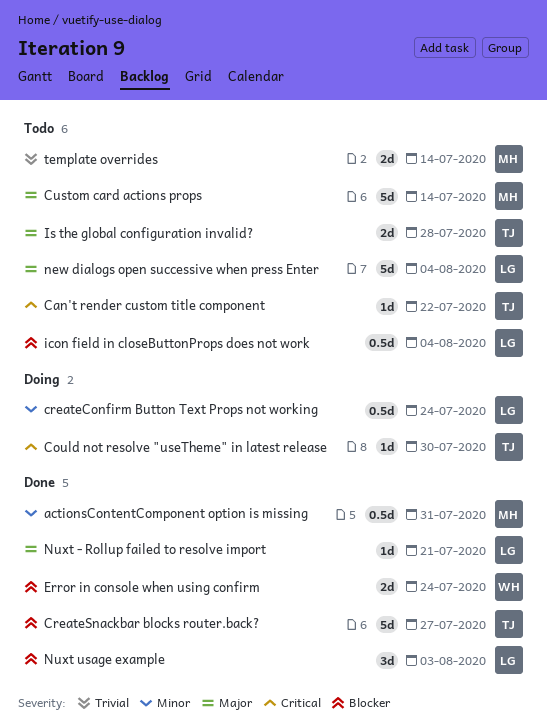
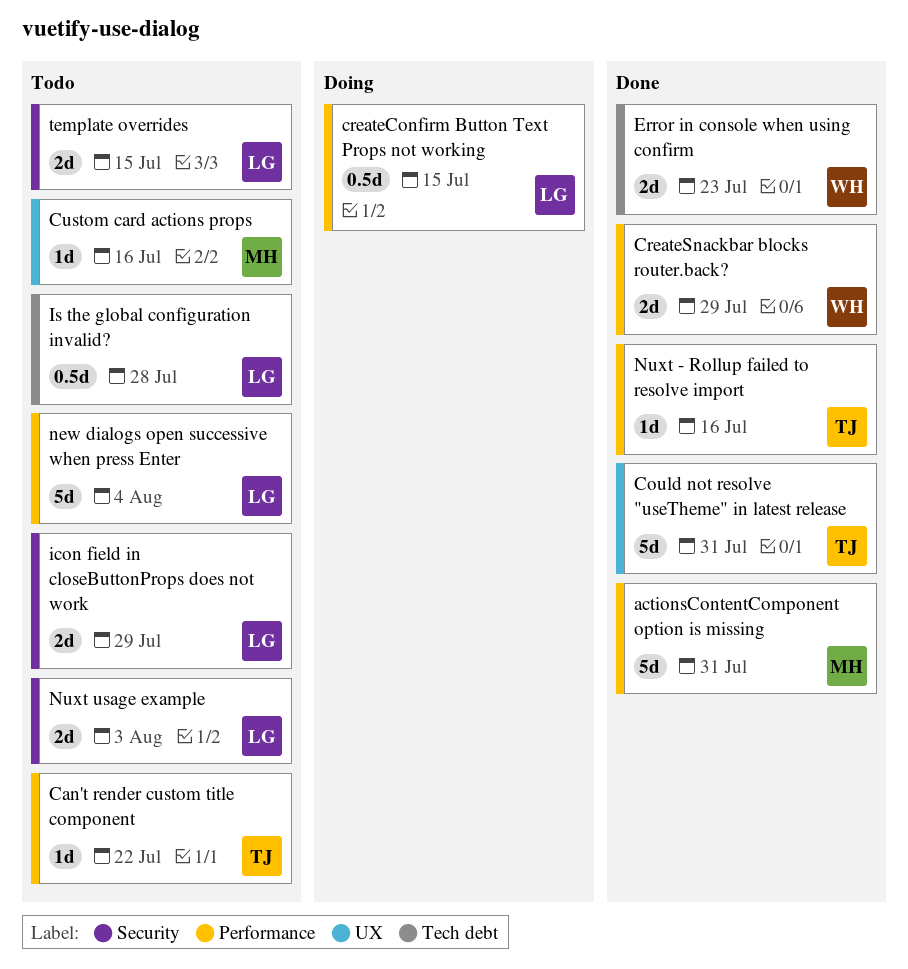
actionsContentComponent option is missing, estimate: 0.5d -> 5d
Could not resolve "useTheme" in latest release, status: Doing -> Done
Could not resolve "useTheme" in latest release, estimate: 1d -> 5d
Could not resolve "useTheme" in latest release, due: Jul 30 -> Jul 31
createConfirm Button Text Props not working, due: Jul 24 -> Jul 15
CreateSnackbar blocks router.back?, owner: TJ -> WH
CreateSnackbar blocks router.back?, estimate: 5d -> 2d
CreateSnackbar blocks router.back?, due: Jul 27 -> Jul 29
Custom card actions props, estimate: 5d -> 1d
Custom card actions props, due: Jul 14 -> Jul 16
Error in console when using confirm, due: Jul 24 -> Jul 23
icon field in closeButtonProps does not work, estimate: 0.5d -> 2d
icon field in closeButtonProps does not work, due: Aug 4 -> Jul 29
Is the global configuration invalid?, owner: TJ -> LG
Is the global configuration invalid?, estimate: 2d -> 0.5d
Nuxt - Rollup failed to resolve import, owner: LG -> TJ
Nuxt - Rollup failed to resolve import, due: Jul 21 -> Jul 16
Nuxt usage example, status: Done -> Todo
Nuxt usage example, estimate: 3d -> 2d
template overrides, owner: MH -> LG
template overrides, due: Jul 14 -> Jul 15

